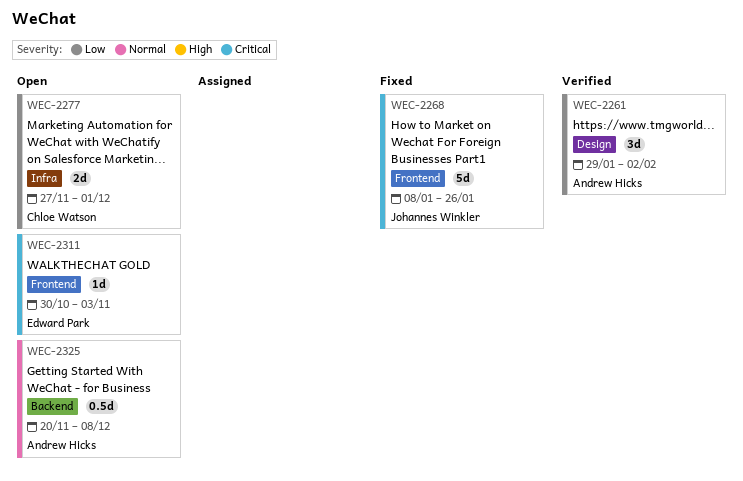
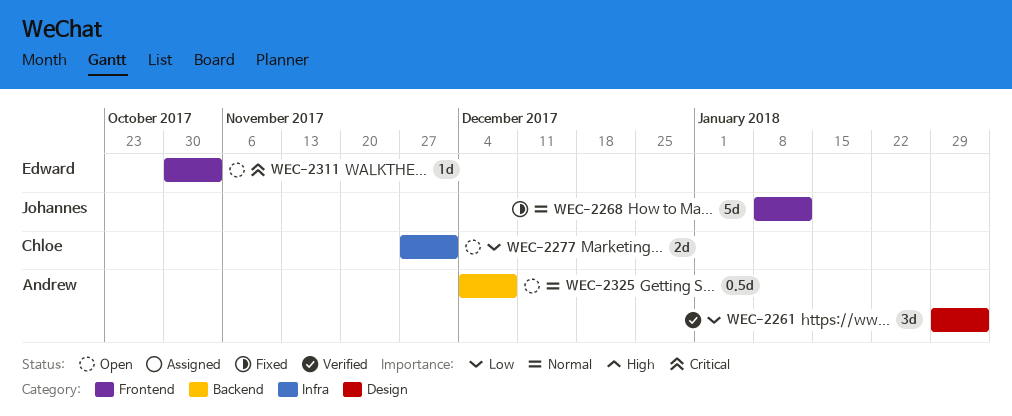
WEC-2268, priority: Critical -> Normal
WEC-2268, due: Jan 26 -> Jan 12
WEC-2325, start: Nov 20 -> Dec 4

